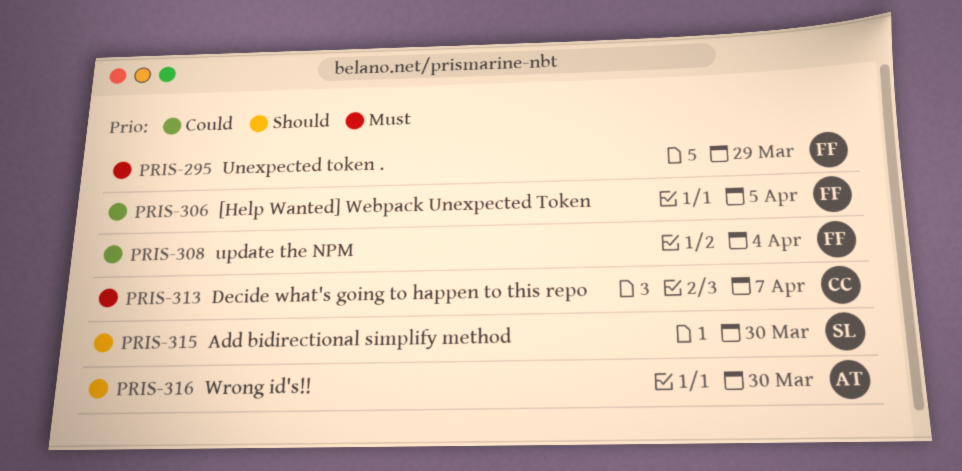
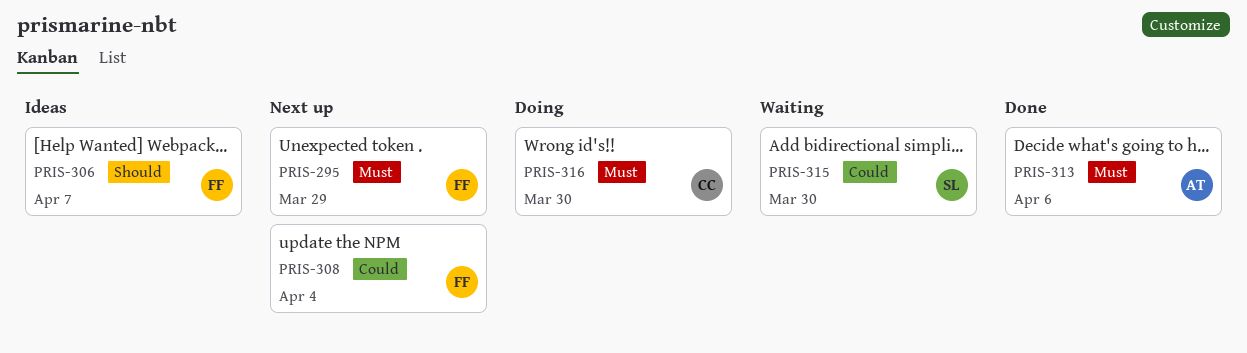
PRIS-306, priority: Could -> Should
PRIS-306, due: Apr 5 -> Apr 7
PRIS-313, owner: CC -> AT
PRIS-313, due: Apr 7 -> Apr 6
PRIS-315, priority: Should -> Could
PRIS-316, owner: AT -> CC
PRIS-316, priority: Should -> Must

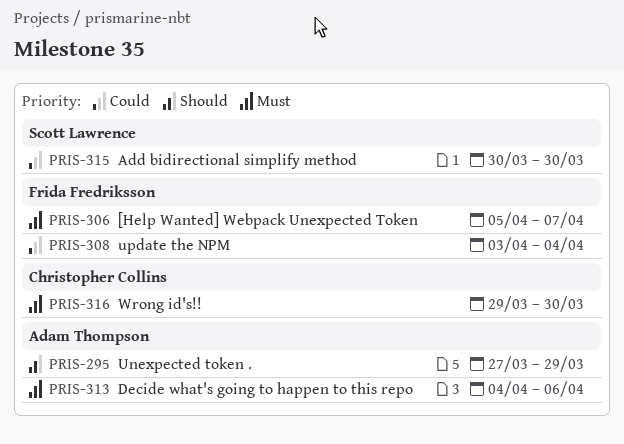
PRIS-295, owner: Frida Fredriksson -> Adam Thompson
PRIS-295, priority: Must -> Should
PRIS-306, priority: Should -> Must

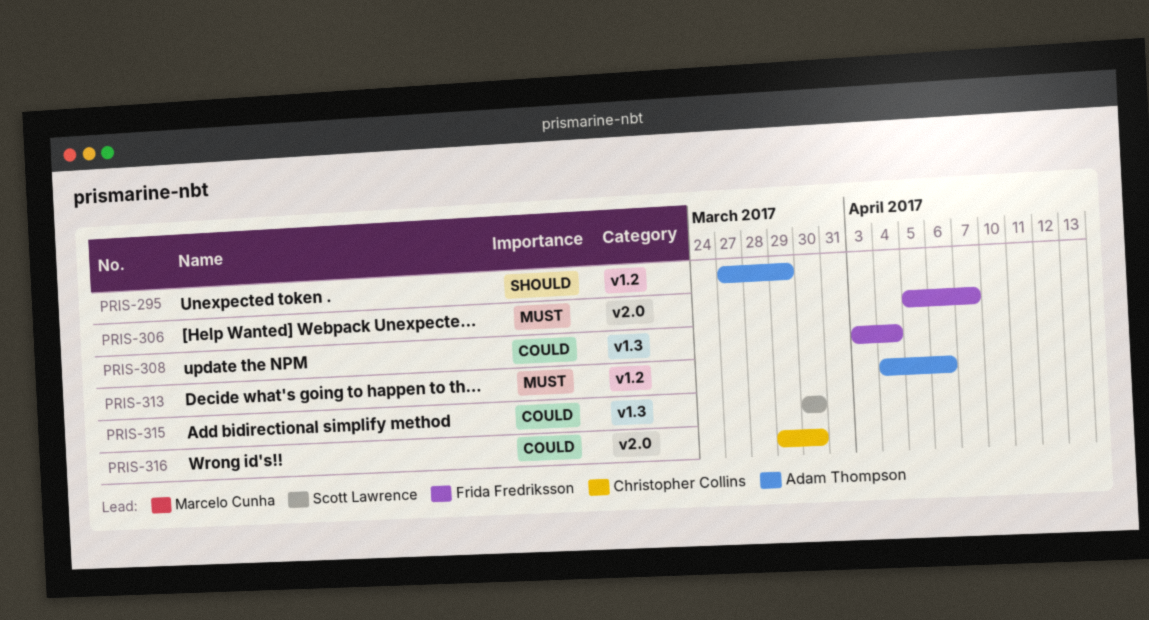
PRIS-316, priority: Must -> Could

